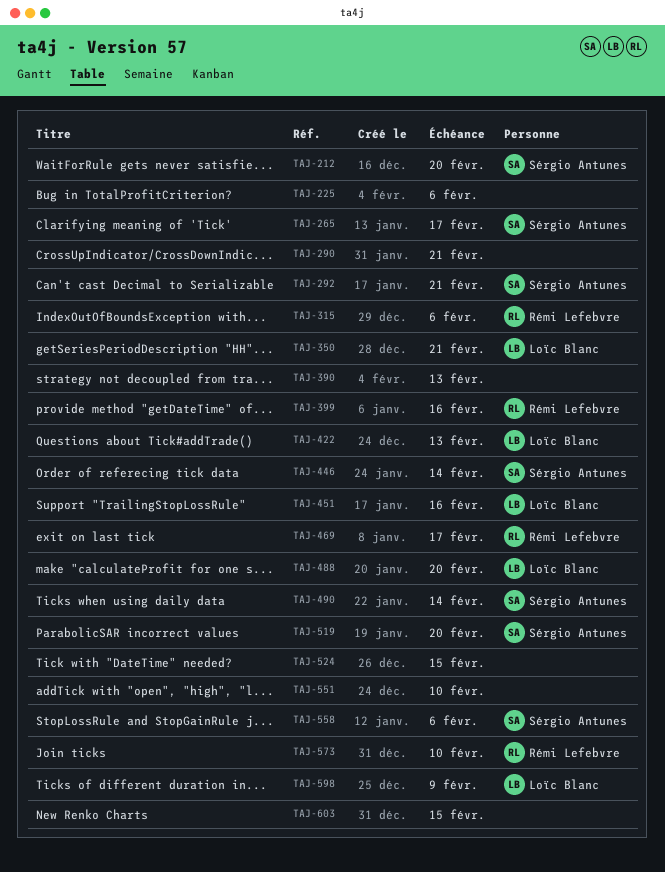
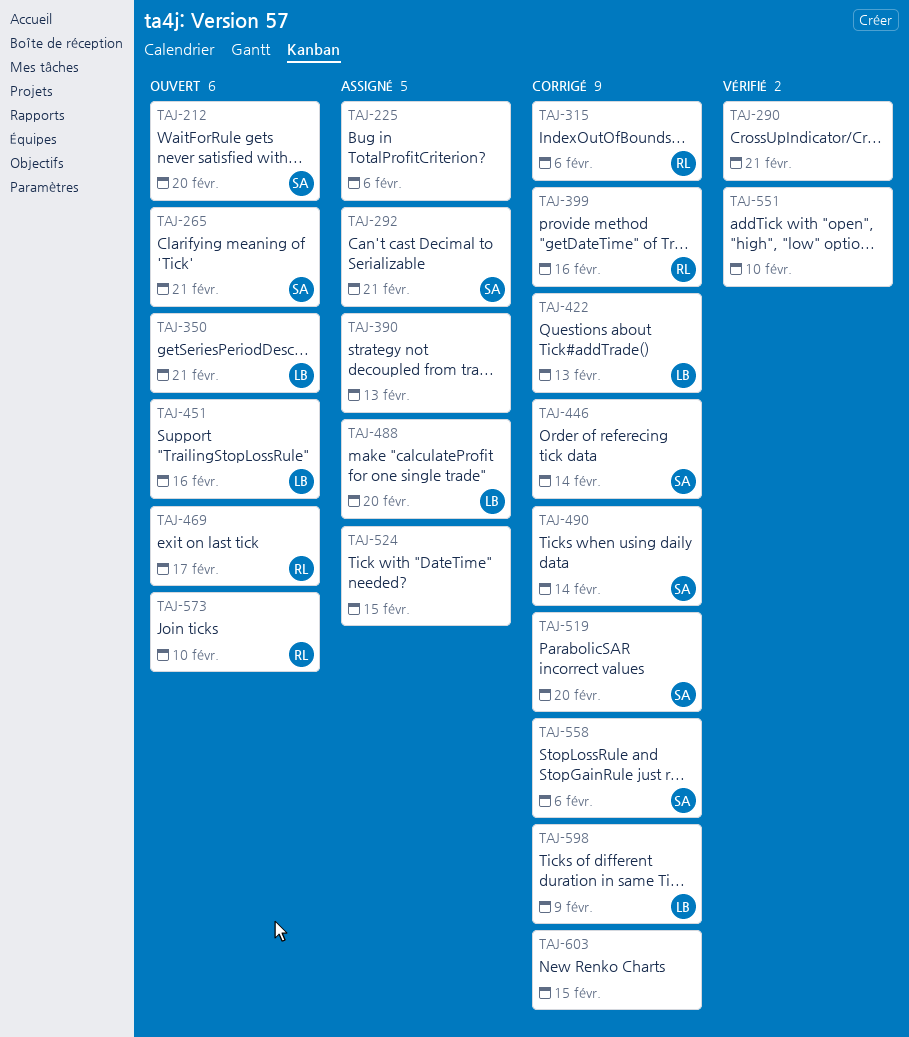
TAJ-265, due: Feb 17 -> Feb 21

